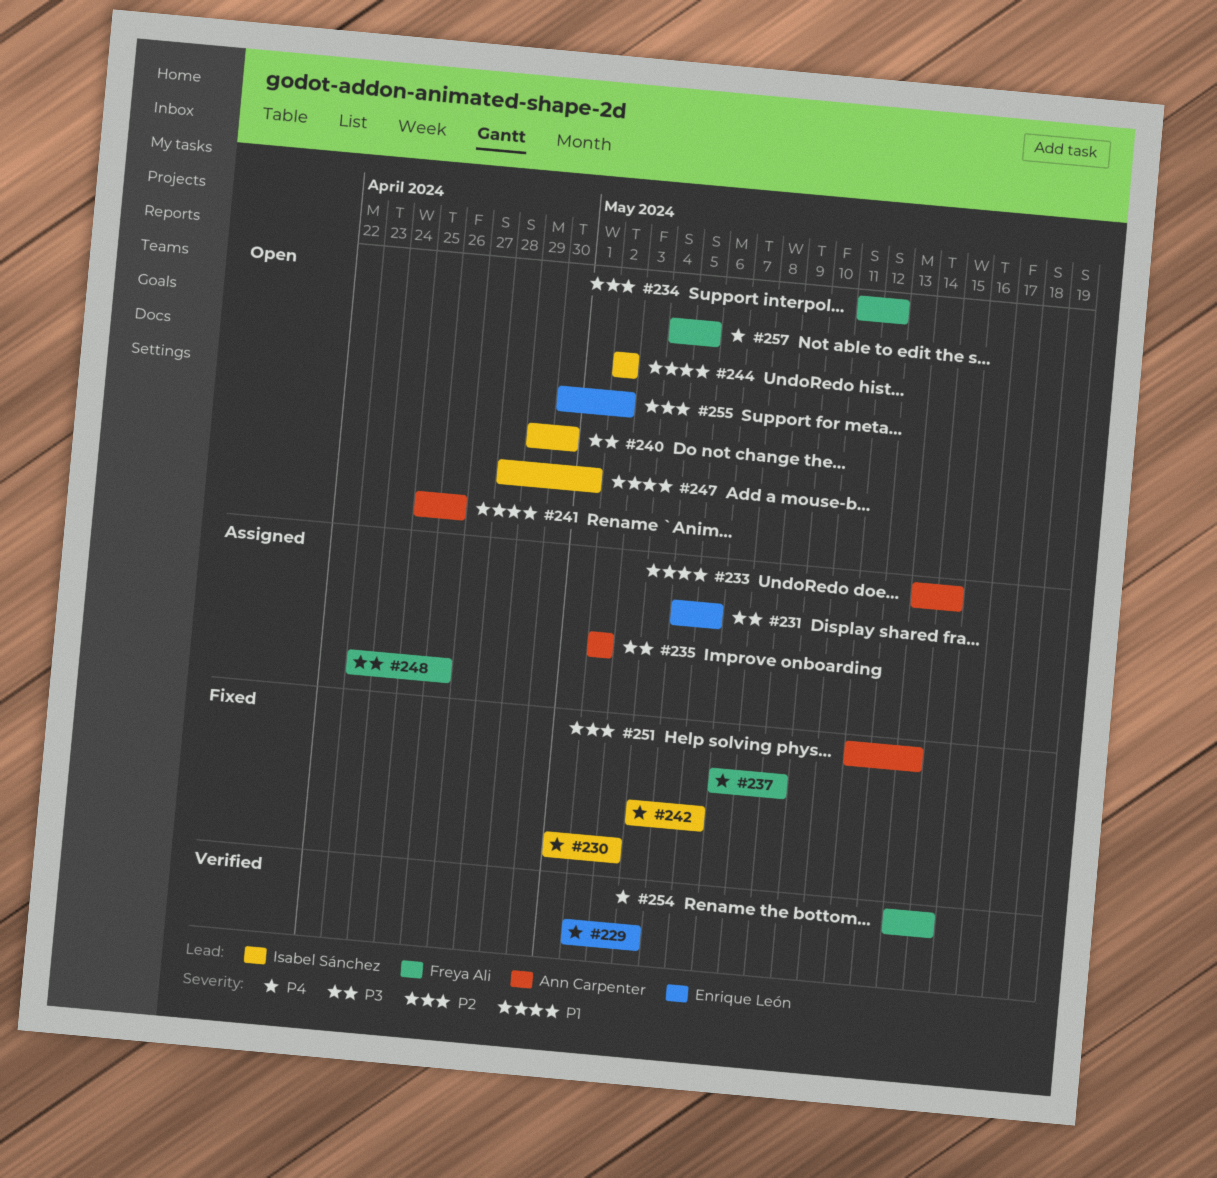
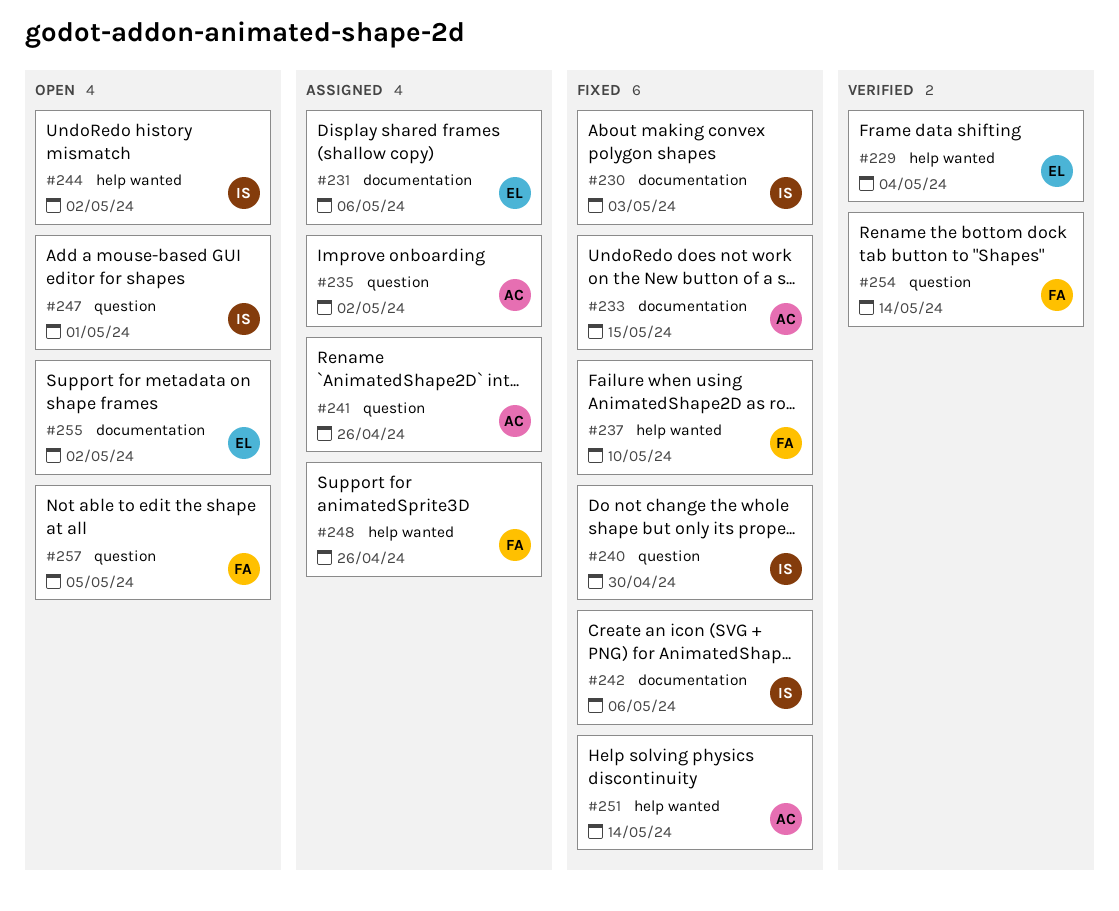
#233, status: Assigned -> Fixed
#234: present -> none
#237, due: May 9 -> May 10
#240, status: Open -> Fixed
#241, status: Open -> Assigned
#254, due: May 15 -> May 14

